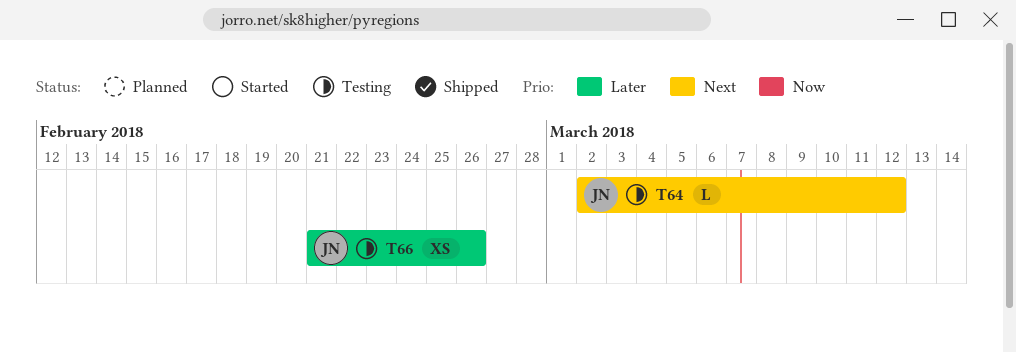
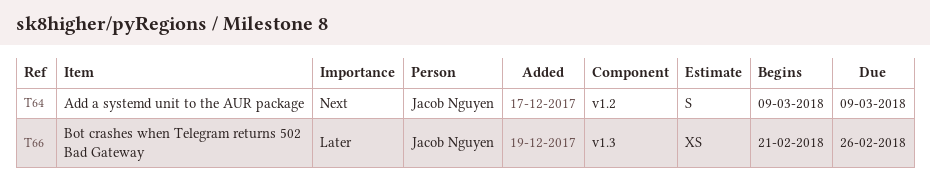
T64, estimate: L -> S
T64, start: Mar 2 -> Mar 9
T64, due: Mar 12 -> Mar 9

